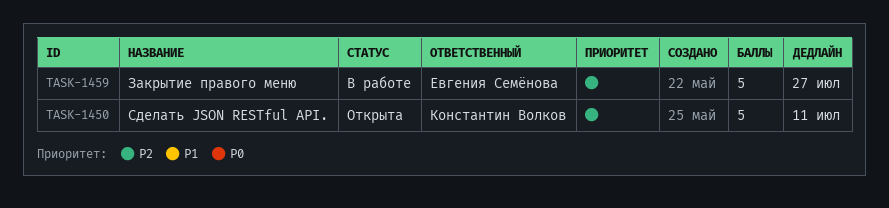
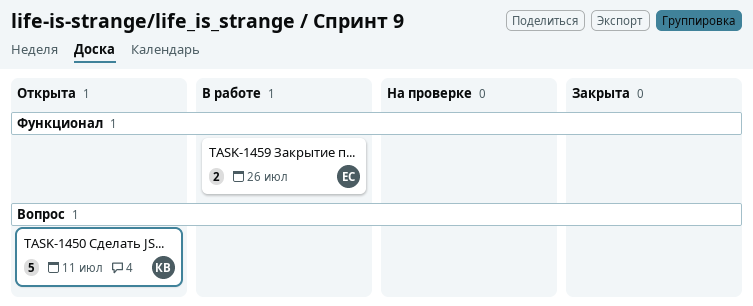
TASK-1459, estimate: 5 -> 2
TASK-1459, due: Jul 27 -> Jul 26

